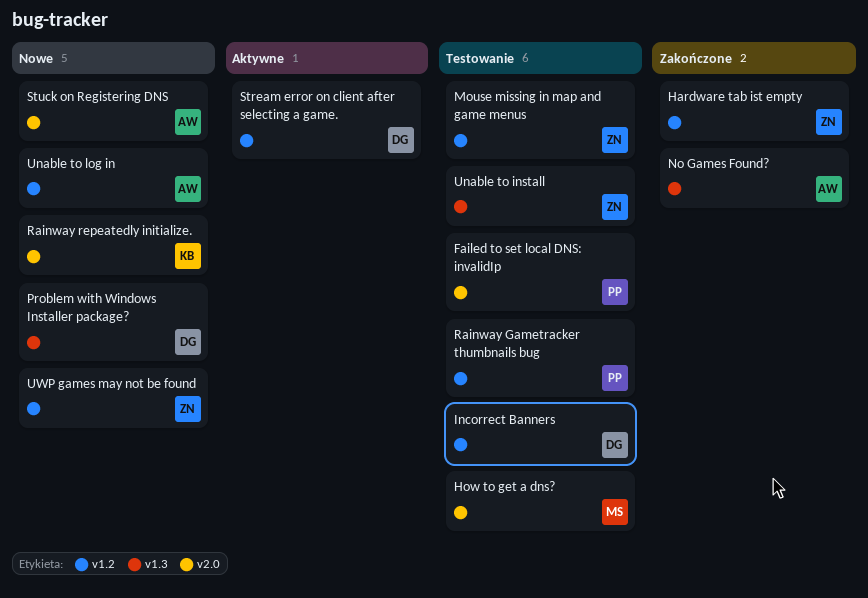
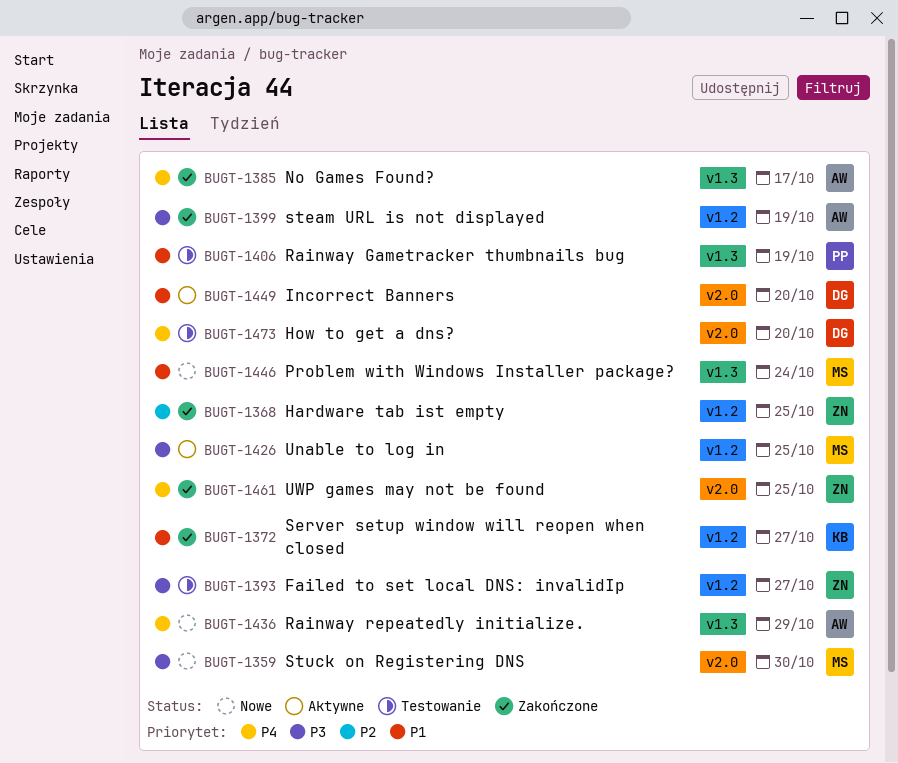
Failed to set local DNS: invalidIp, owner: PP -> ZN
Failed to set local DNS: invalidIp, label: v2.0 -> v1.2
How to get a dns?, owner: MS -> DG
Incorrect Banners, status: Testowanie -> Aktywne
Incorrect Banners, label: v1.2 -> v2.0
Mouse missing in map and game menus: present -> none
Problem with Windows Installer package?, owner: DG -> MS
Rainway Gametracker thumbnails bug, label: v1.2 -> v1.3
Rainway repeatedly initialize., owner: KB -> AW
Rainway repeatedly initialize., label: v2.0 -> v1.3
Server setup window will reopen when closed: none -> present
steam URL is not displayed: none -> present
Stream error on client after selecting a game.: present -> none
Stuck on Registering DNS, owner: AW -> MS
Unable to install: present -> none
Unable to log in, status: Nowe -> Aktywne
Unable to log in, owner: AW -> MS
UWP games may not be found, status: Nowe -> Zakończone
UWP games may not be found, label: v1.2 -> v2.0

